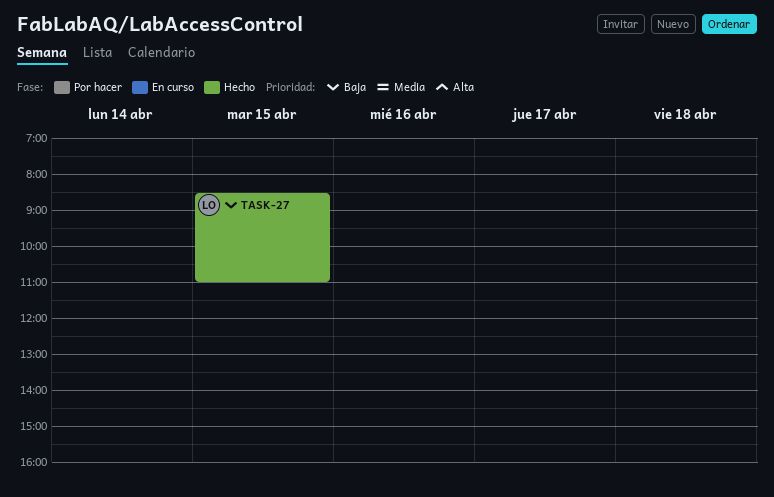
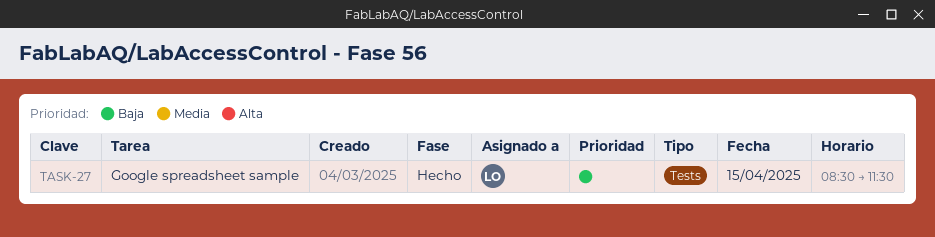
TASK-27, ends: 11:00 -> 11:30

